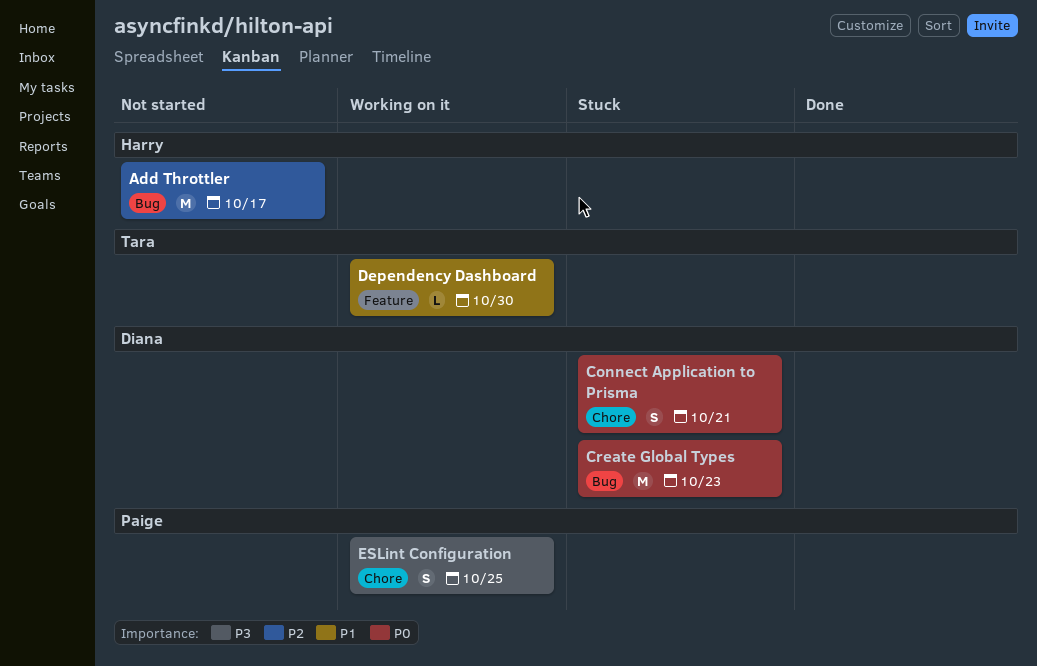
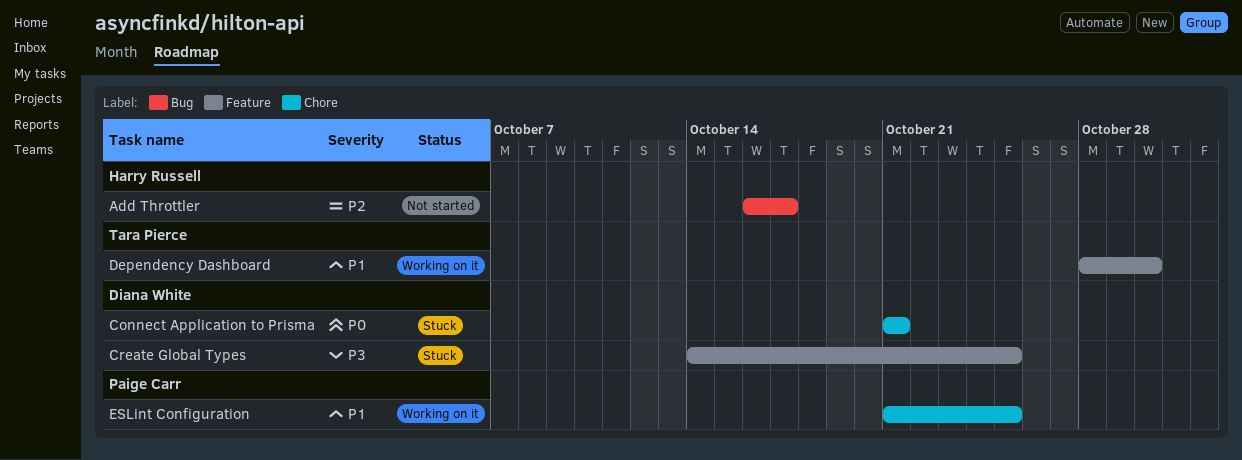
Create Global Types, priority: P0 -> P3
Create Global Types, label: Bug -> Feature
Create Global Types, due: Oct 23 -> Oct 25
ESLint Configuration, priority: P3 -> P1

